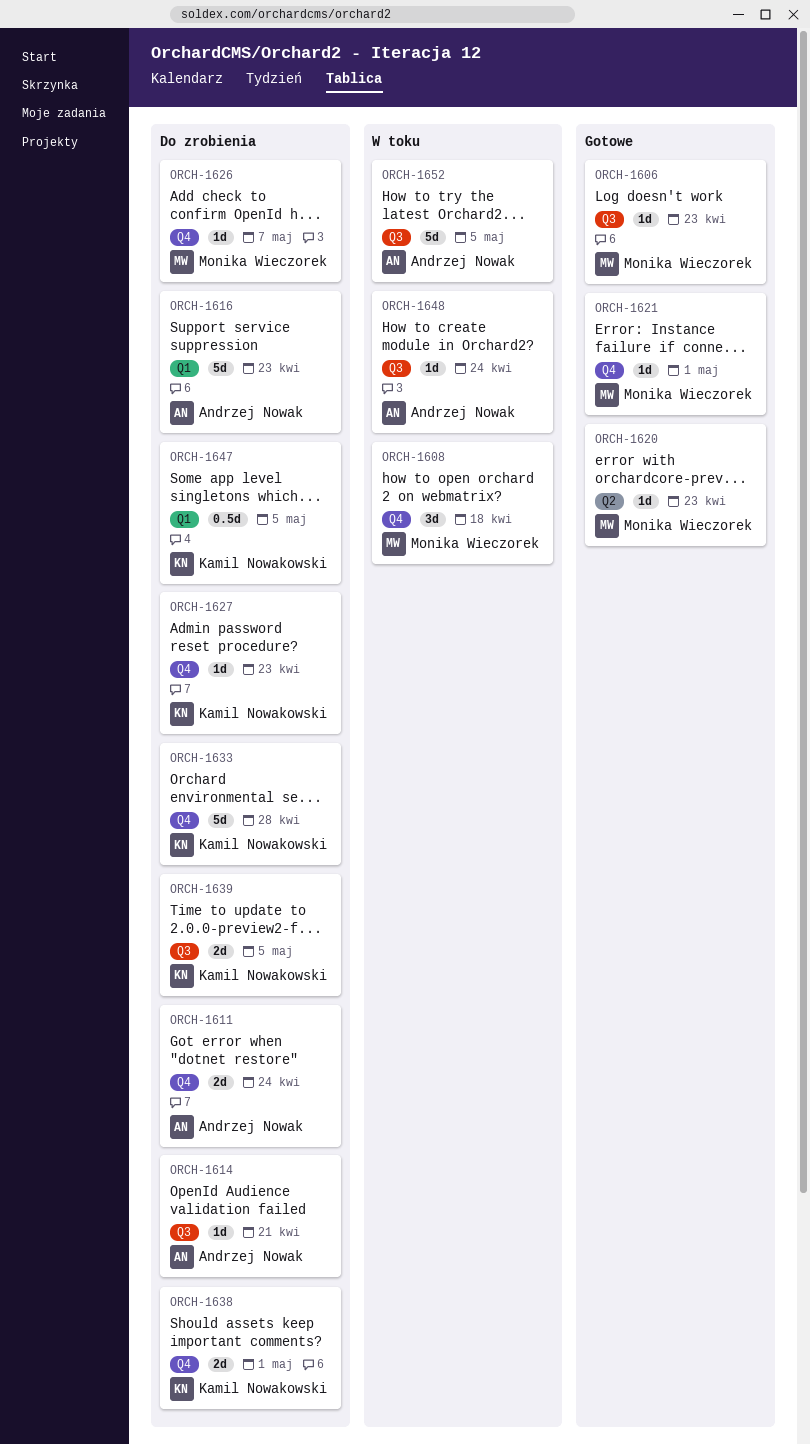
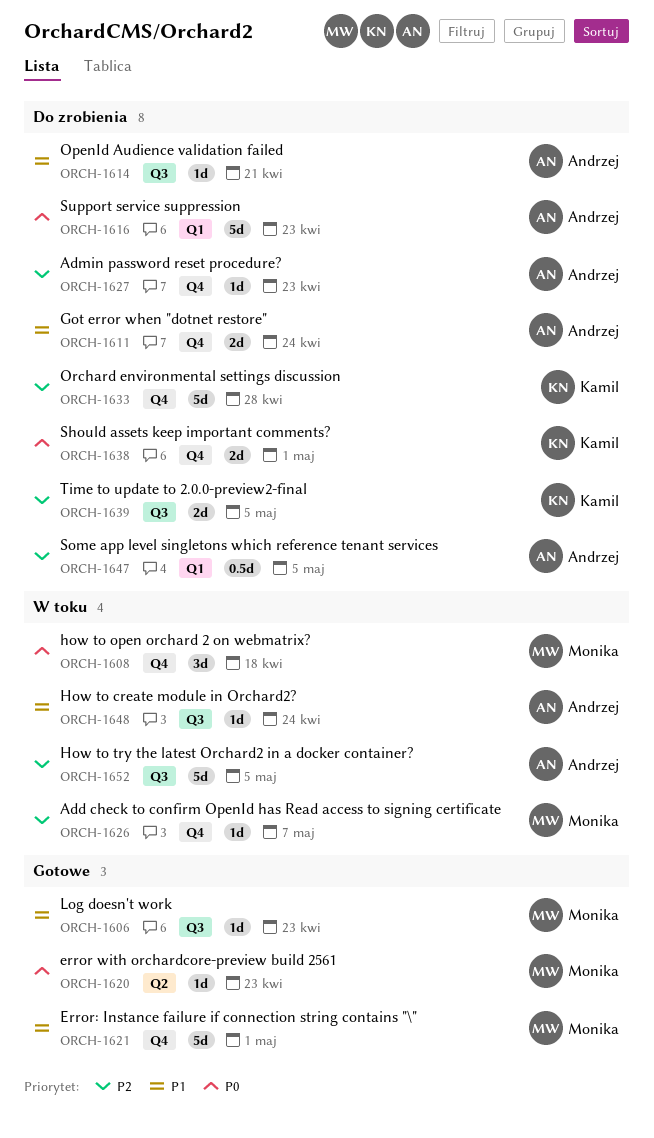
ORCH-1621, estimate: 1d -> 5d
ORCH-1626, status: Do zrobienia -> W toku
ORCH-1627, owner: Kamil Nowakowski -> Andrzej Nowak
ORCH-1647, owner: Kamil Nowakowski -> Andrzej Nowak

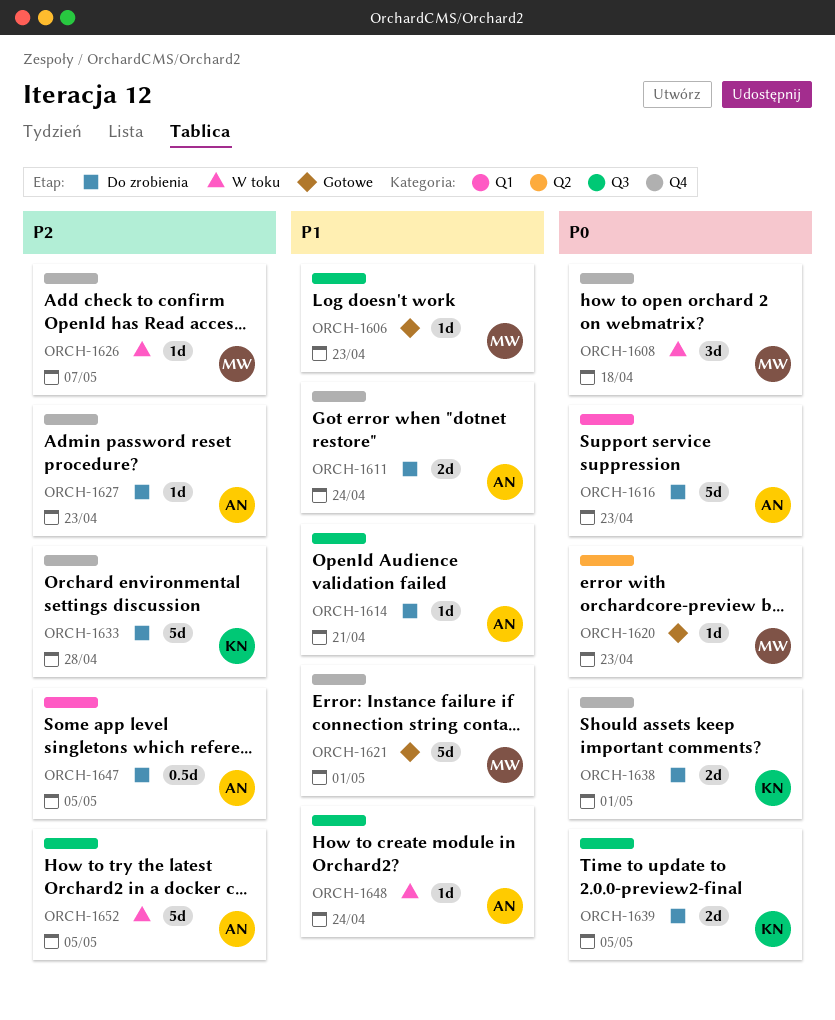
ORCH-1639, priority: P2 -> P0

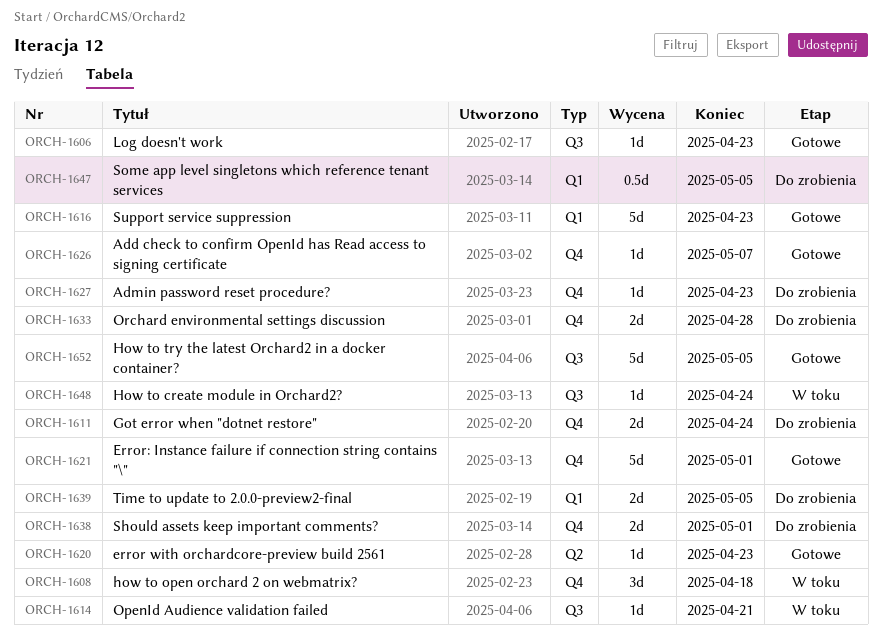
ORCH-1614, status: Do zrobienia -> W toku
ORCH-1616, status: Do zrobienia -> Gotowe
ORCH-1626, status: W toku -> Gotowe
ORCH-1633, estimate: 5d -> 2d
ORCH-1639, label: Q3 -> Q1
ORCH-1652, status: W toku -> Gotowe

